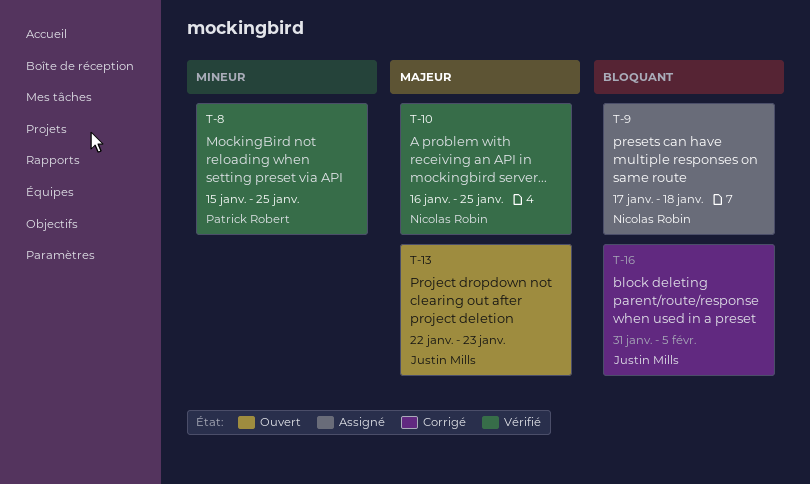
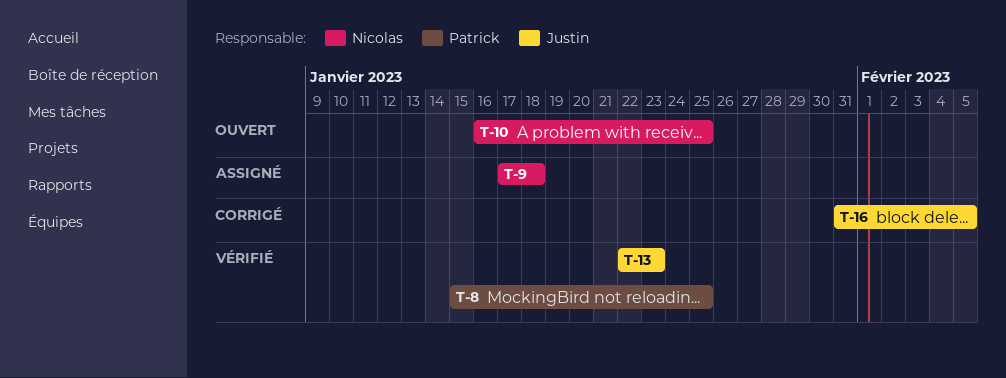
T-10, status: Vérifié -> Ouvert
T-13, status: Ouvert -> Vérifié

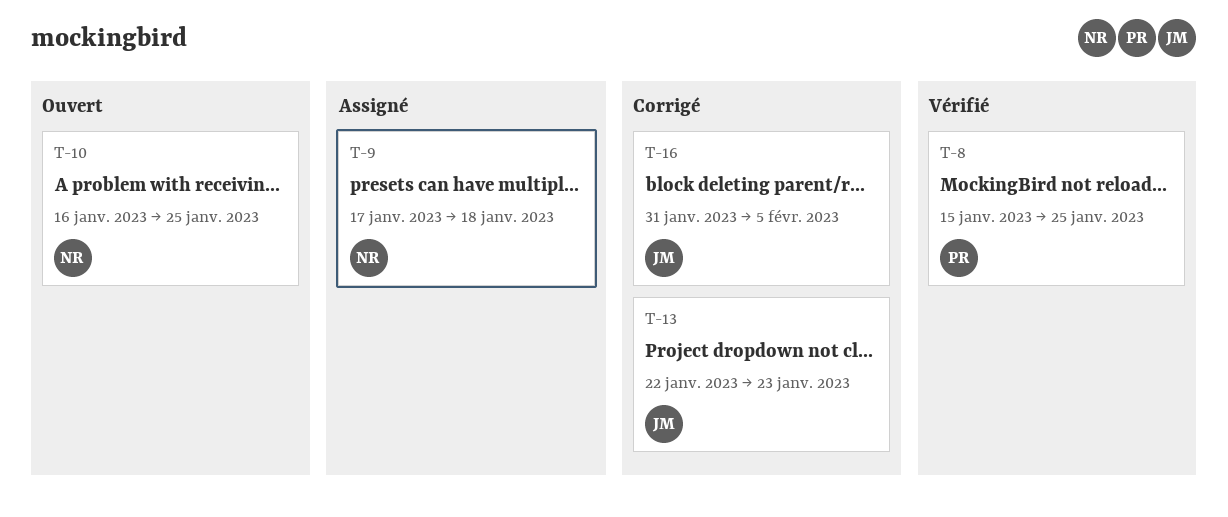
T-13, status: Vérifié -> Corrigé

